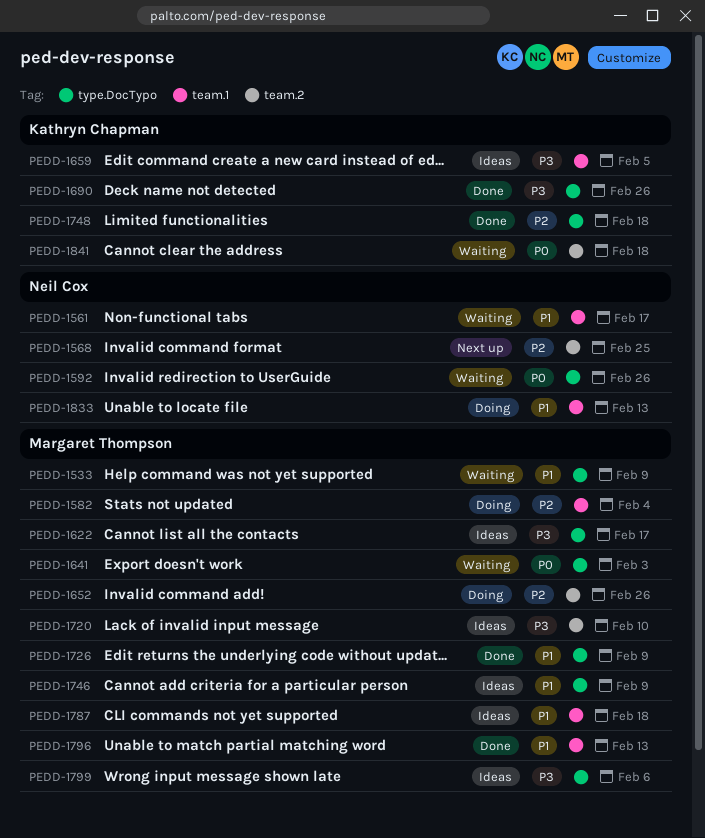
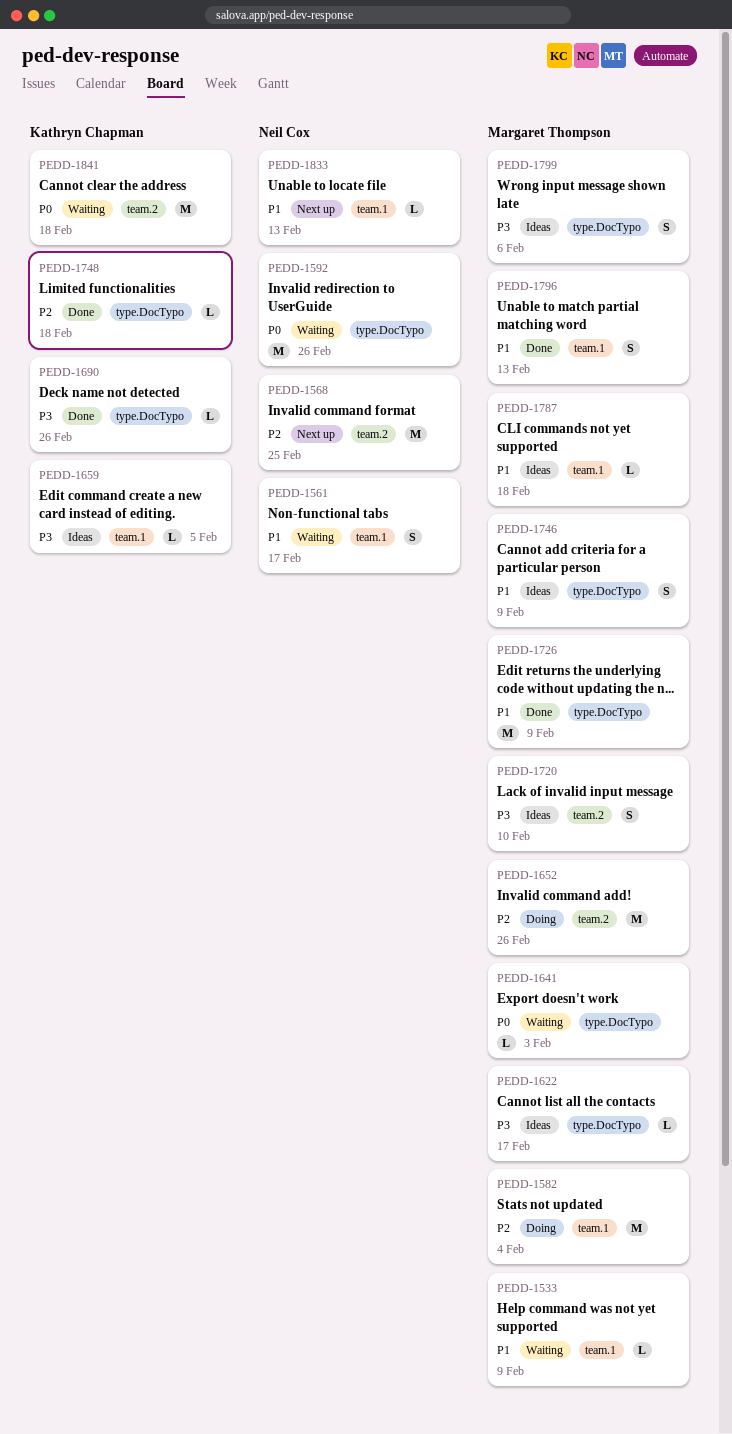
PEDD-1533, label: type.DocTypo -> team.1
PEDD-1833, status: Doing -> Next up

